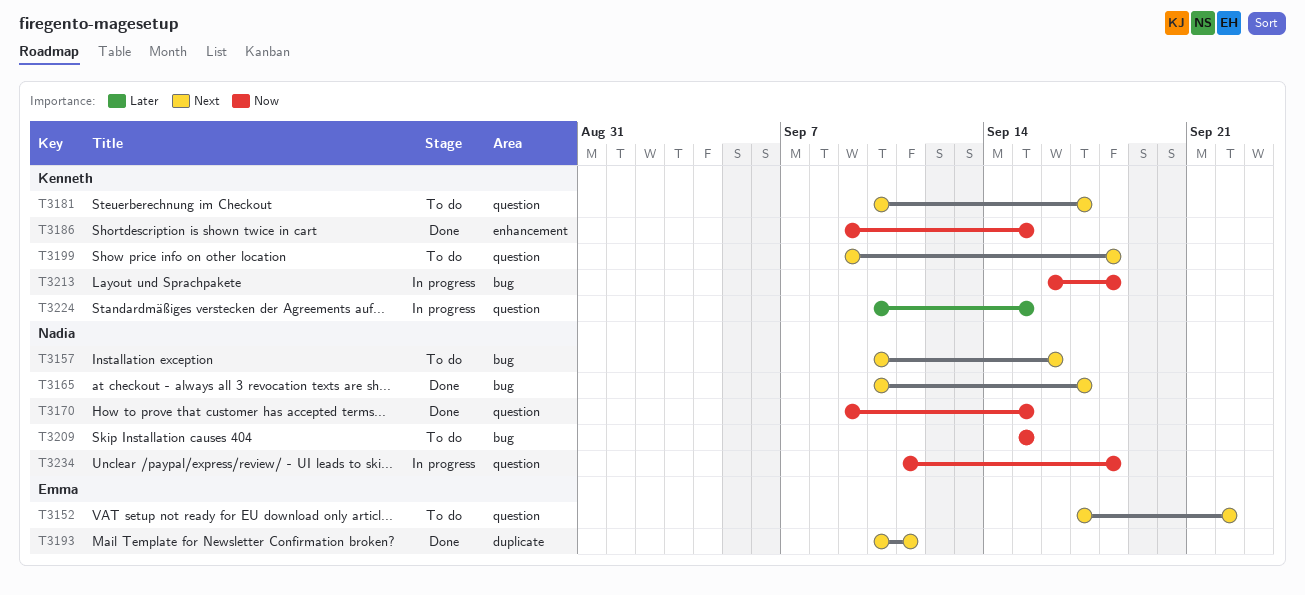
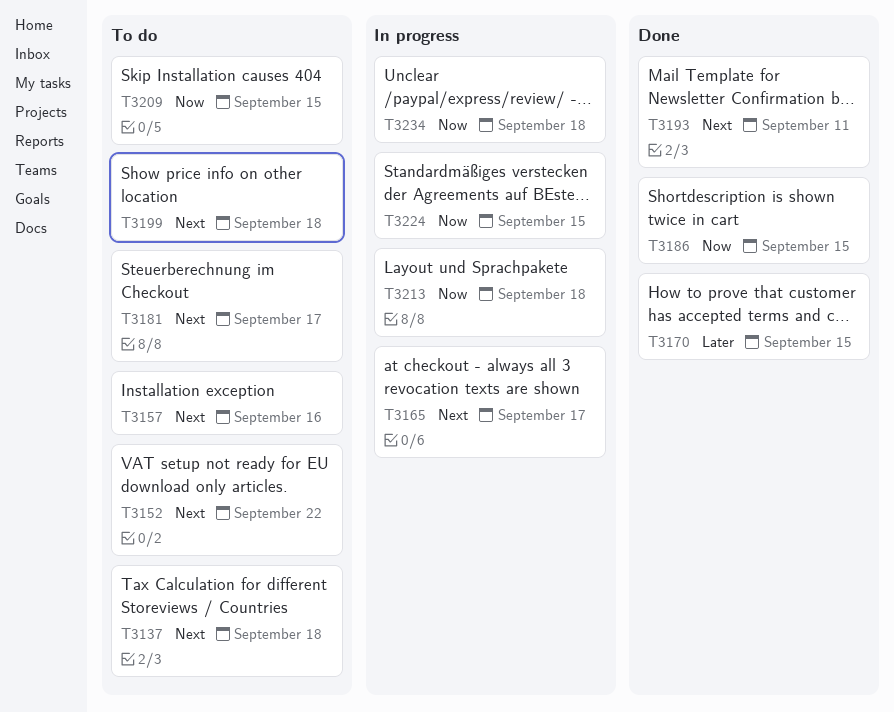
T3137: none -> present
T3165, status: Done -> In progress
T3170, priority: Now -> Later
T3224, priority: Later -> Now

